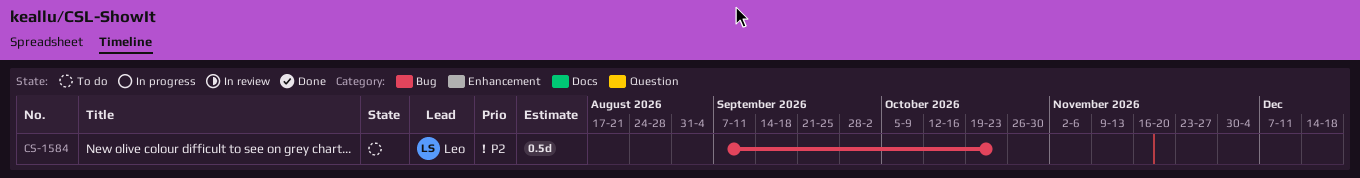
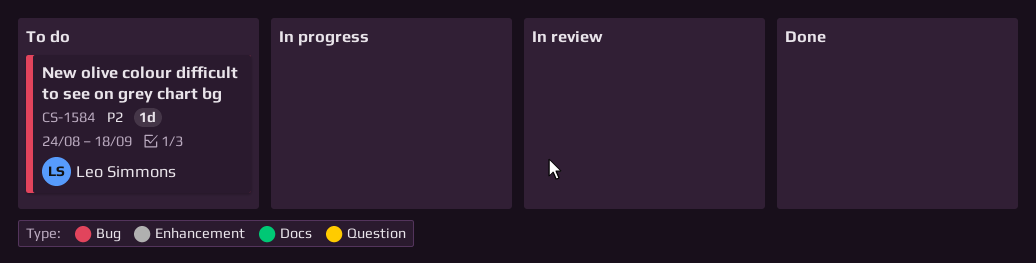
CS-1584, estimate: 0.5d -> 1d
CS-1584, start: Sep 7 -> Aug 24
CS-1584, due: Oct 23 -> Sep 18

